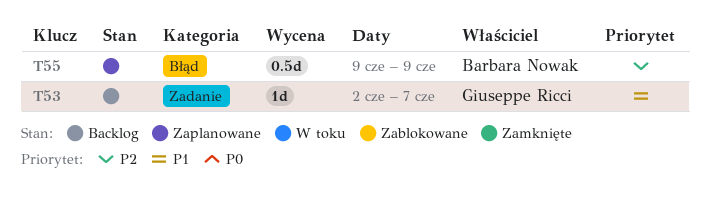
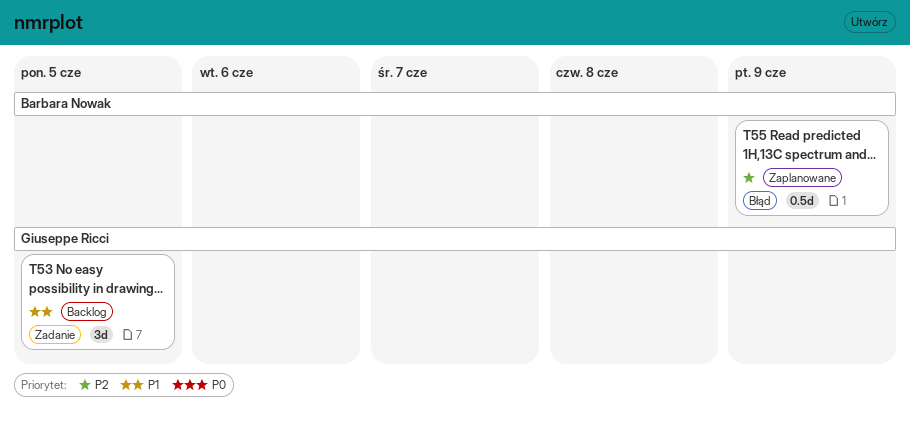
T53, estimate: 1d -> 3d
T53, due: Jun 7 -> Jun 5

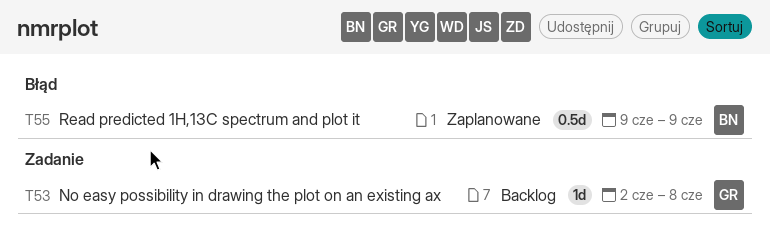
T53, estimate: 3d -> 1d
T53, due: Jun 5 -> Jun 8

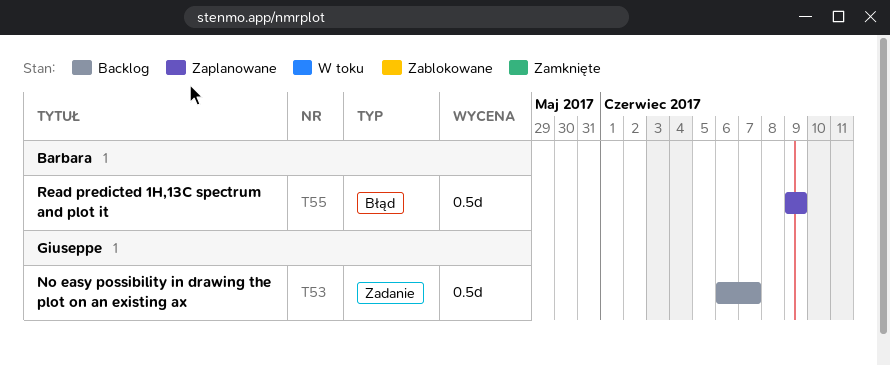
T53, estimate: 1d -> 0.5d
T53, start: Jun 2 -> Jun 6
T53, due: Jun 8 -> Jun 7

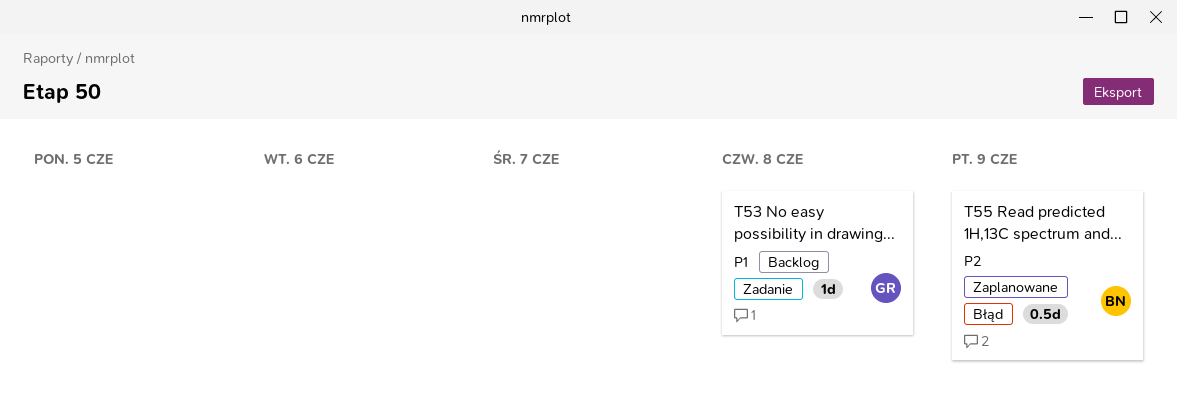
T53, estimate: 0.5d -> 1d
T53, due: Jun 7 -> Jun 8

